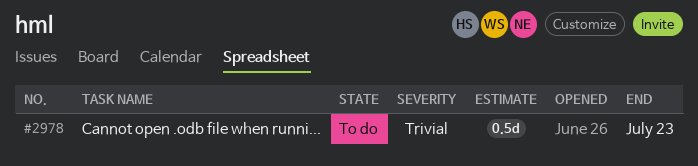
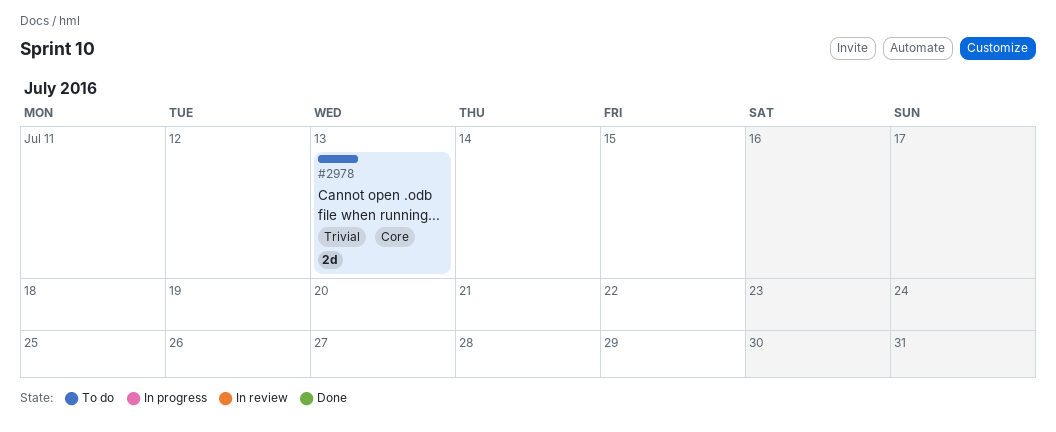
#2978, estimate: 0.5d -> 2d
#2978, due: Jul 23 -> Jul 13

